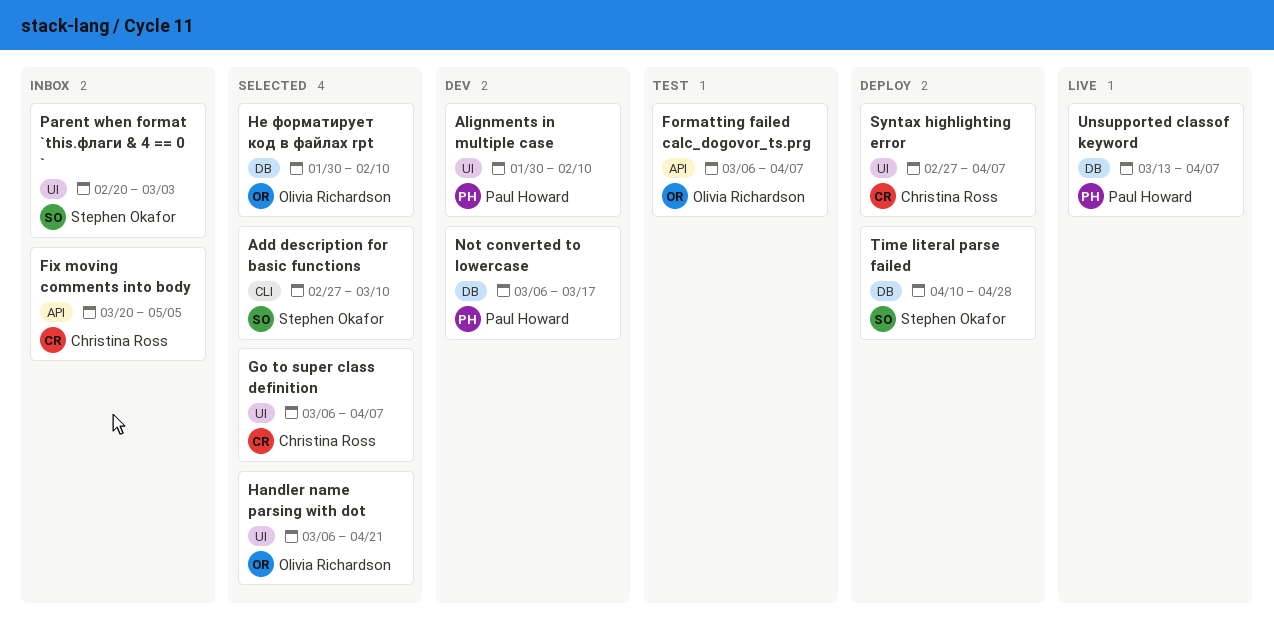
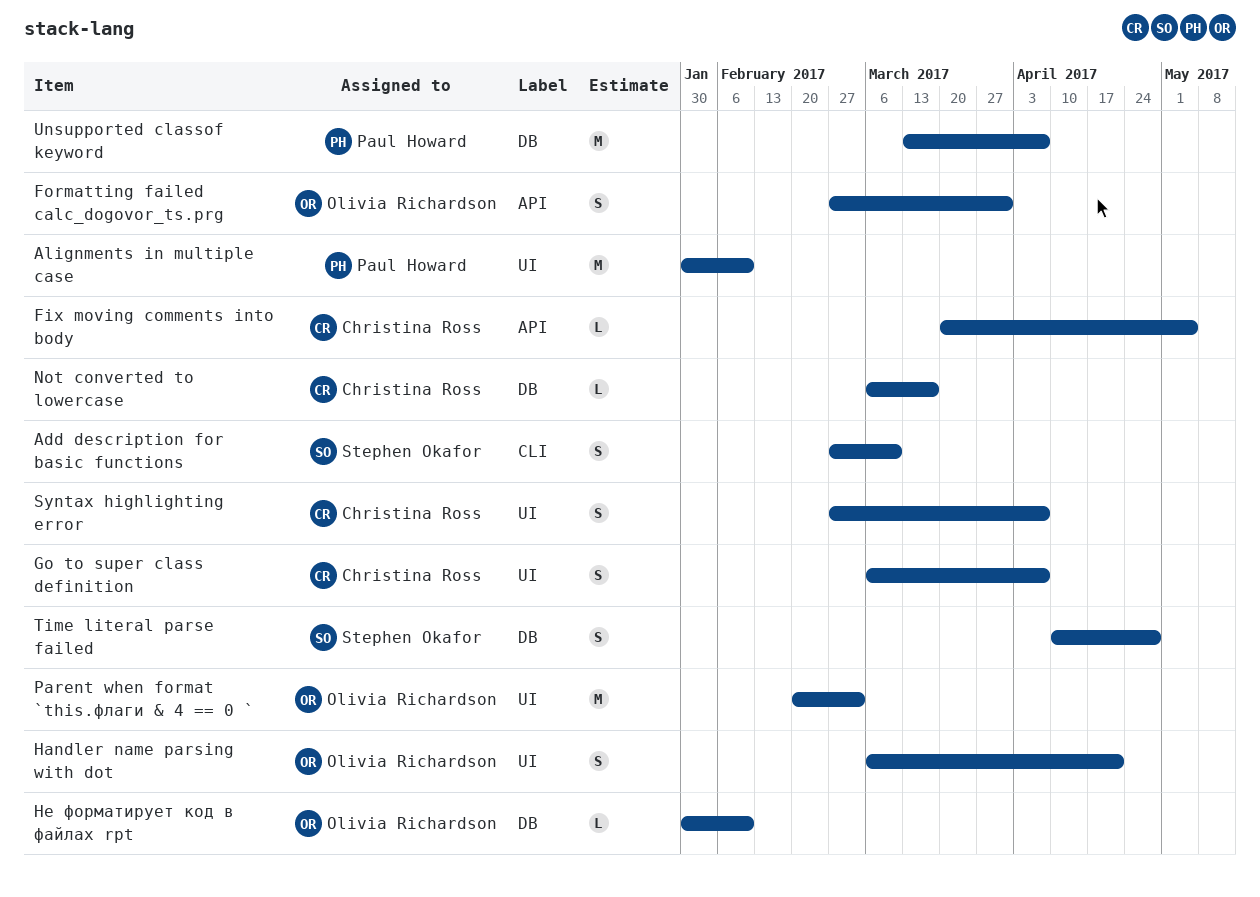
Formatting failed calc_dogovor_ts.prg, start: Mar 6 -> Feb 27
Formatting failed calc_dogovor_ts.prg, due: Apr 7 -> Mar 31
Not converted to lowercase, owner: Paul Howard -> Christina Ross
Parent when format `this.флаги & 4 == 0 `, owner: Stephen Okafor -> Olivia Richardson

